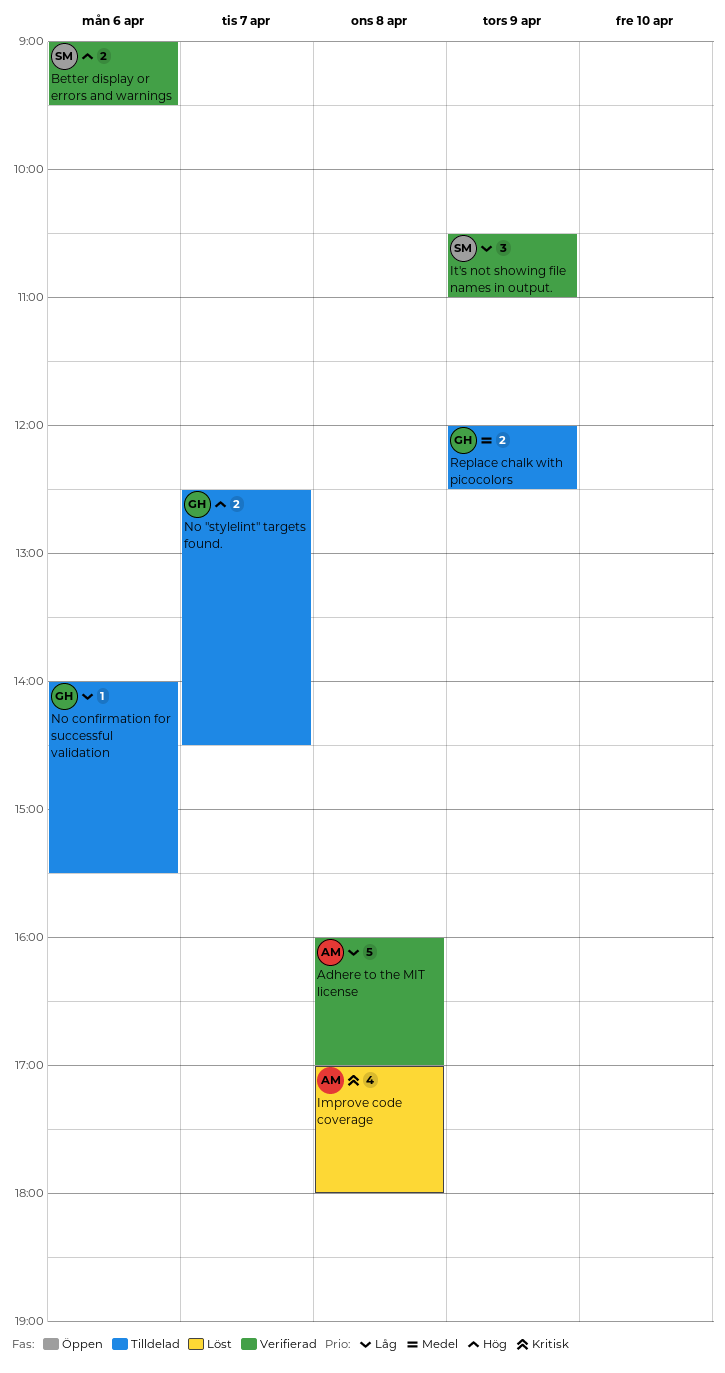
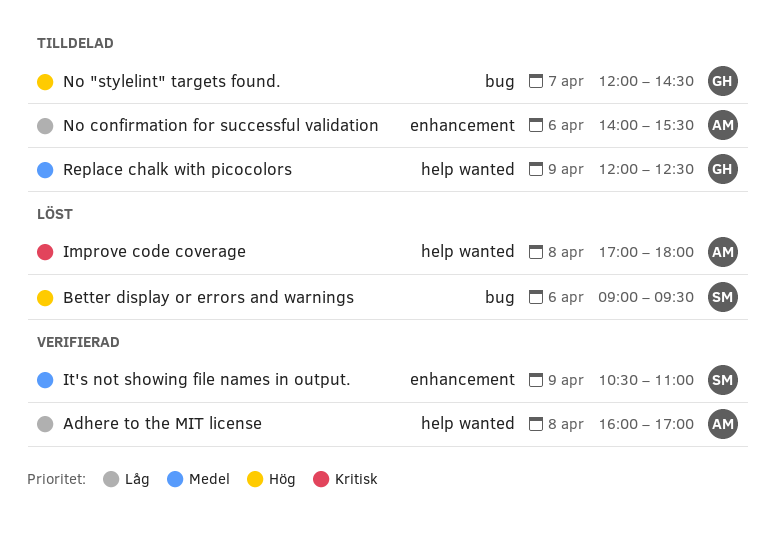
Better display or errors and warnings, status: Verifierad -> Löst
It's not showing file names in output., priority: Låg -> Medel
No "stylelint" targets found., begins: 12:30 -> 12:00
No confirmation for successful validation, owner: GH -> AM

